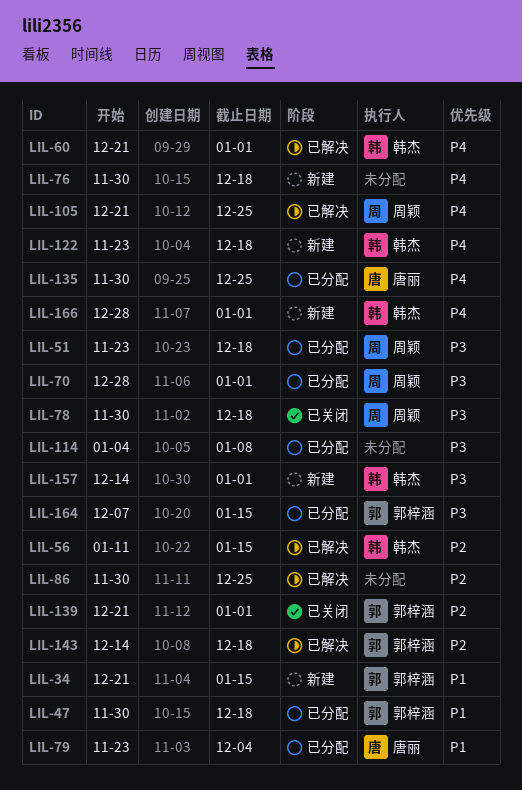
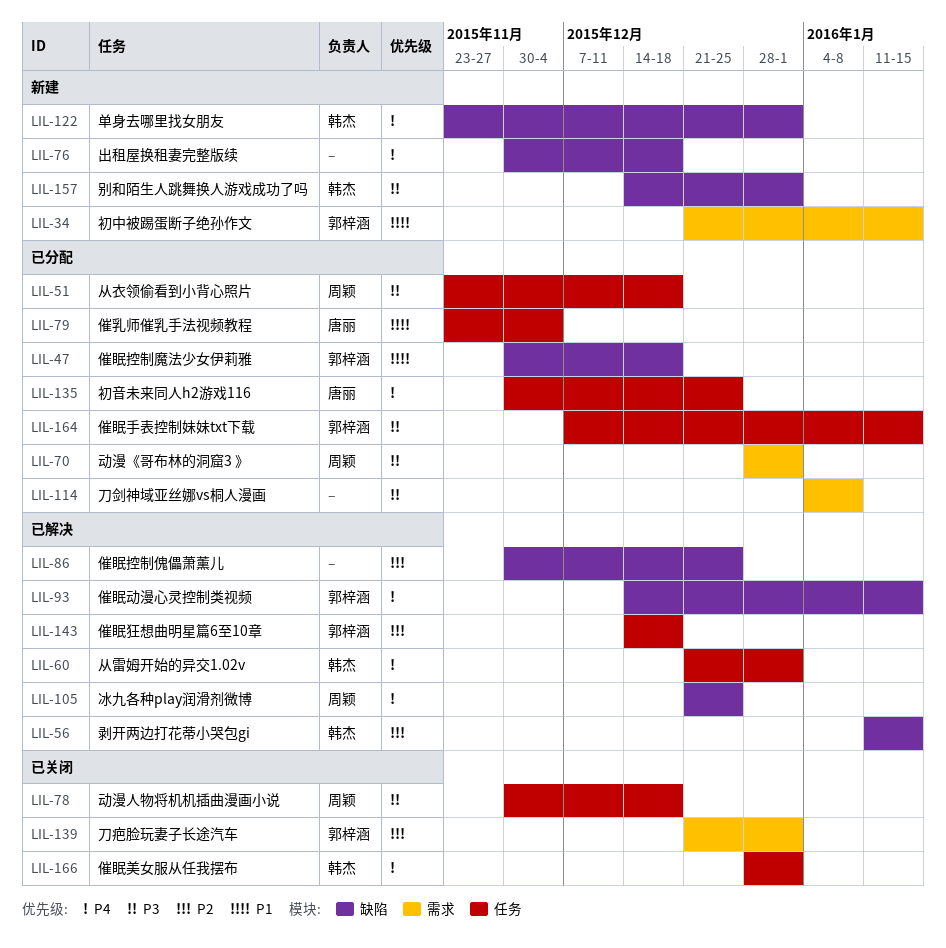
LIL-93: none -> present
LIL-122, due: Dec 18 -> Jan 1
LIL-166, status: 新建 -> 已关闭

